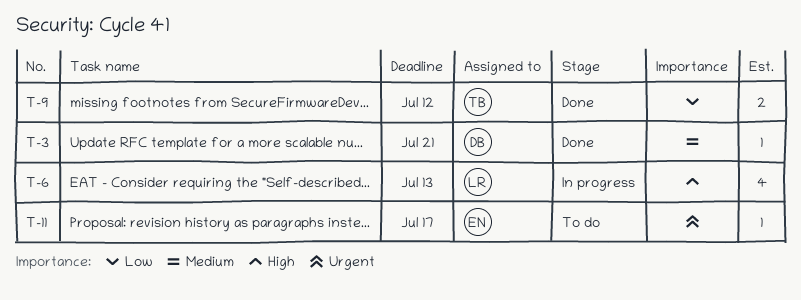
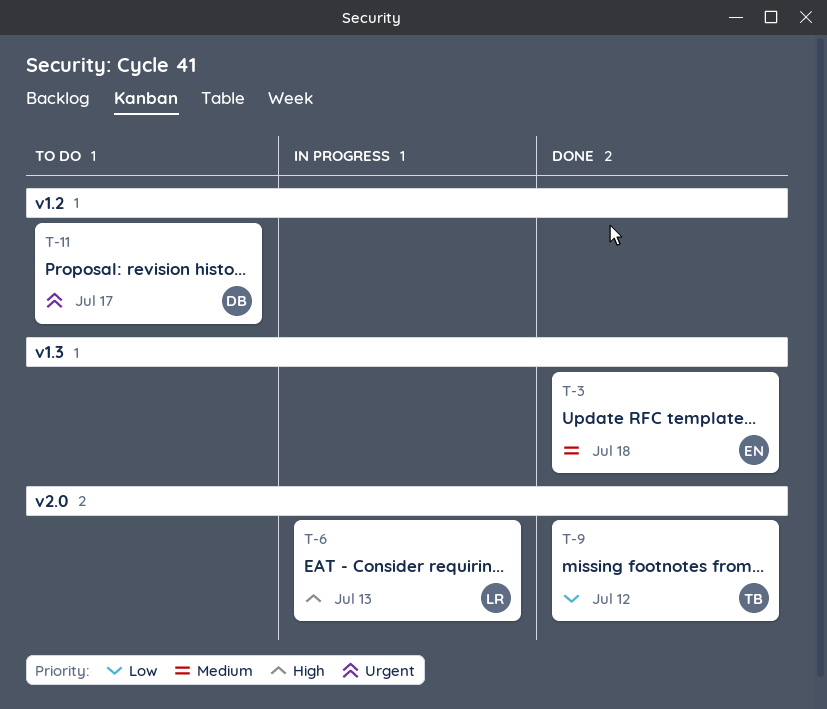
T-3, owner: DB -> EN
T-3, due: Jul 21 -> Jul 18
T-11, owner: EN -> DB

